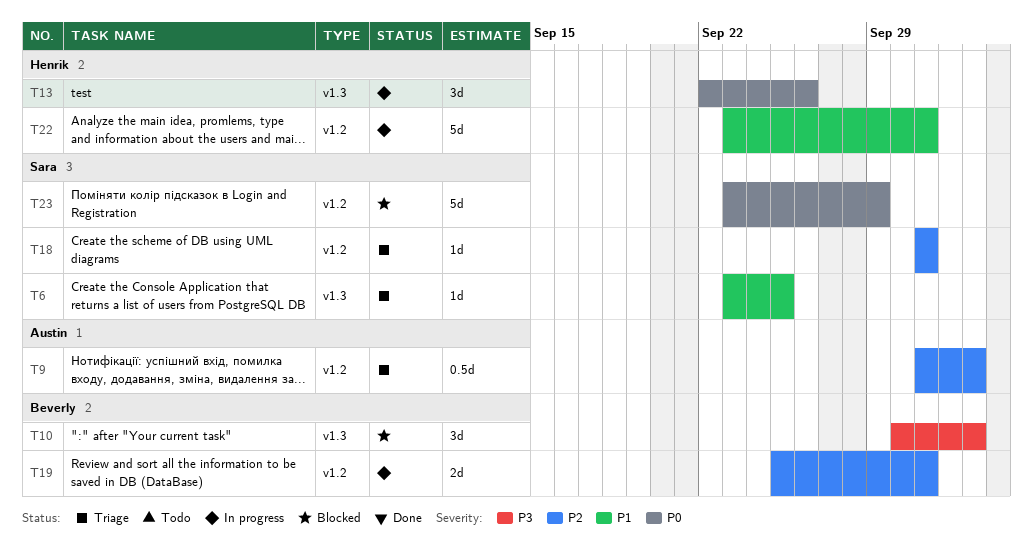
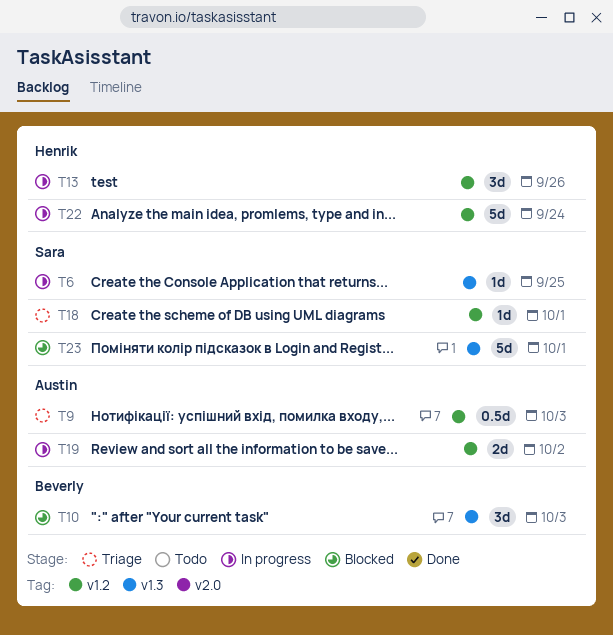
T6, status: Triage -> In progress
T13, label: v1.3 -> v1.2
T19, owner: Beverly -> Austin
T19, due: Oct 1 -> Oct 2
T22, due: Oct 1 -> Sep 24
T23, label: v1.2 -> v1.3
T23, due: Sep 29 -> Oct 1

